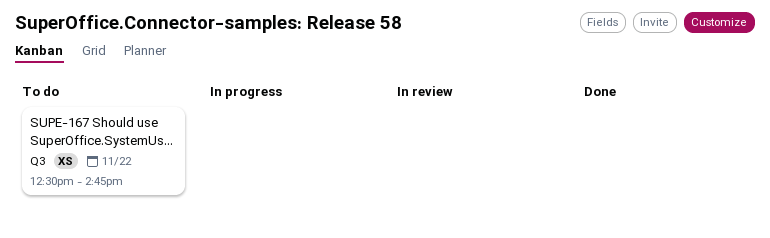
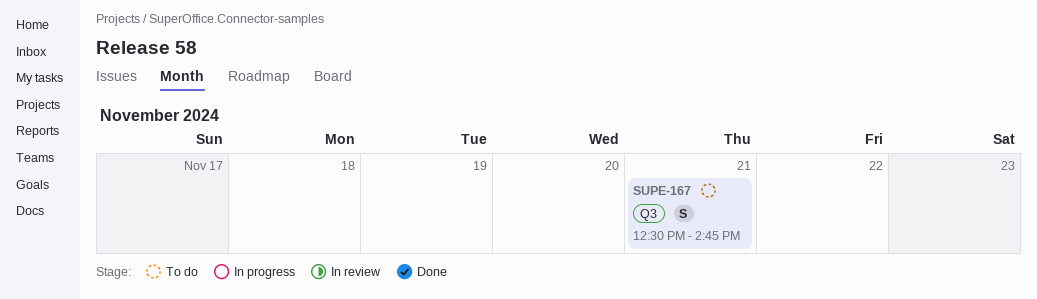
SUPE-167, estimate: XS -> S
SUPE-167, day: Nov 22 -> Nov 21

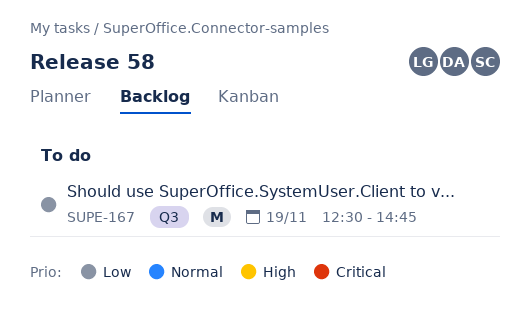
SUPE-167, estimate: S -> M
SUPE-167, day: Nov 21 -> Nov 19

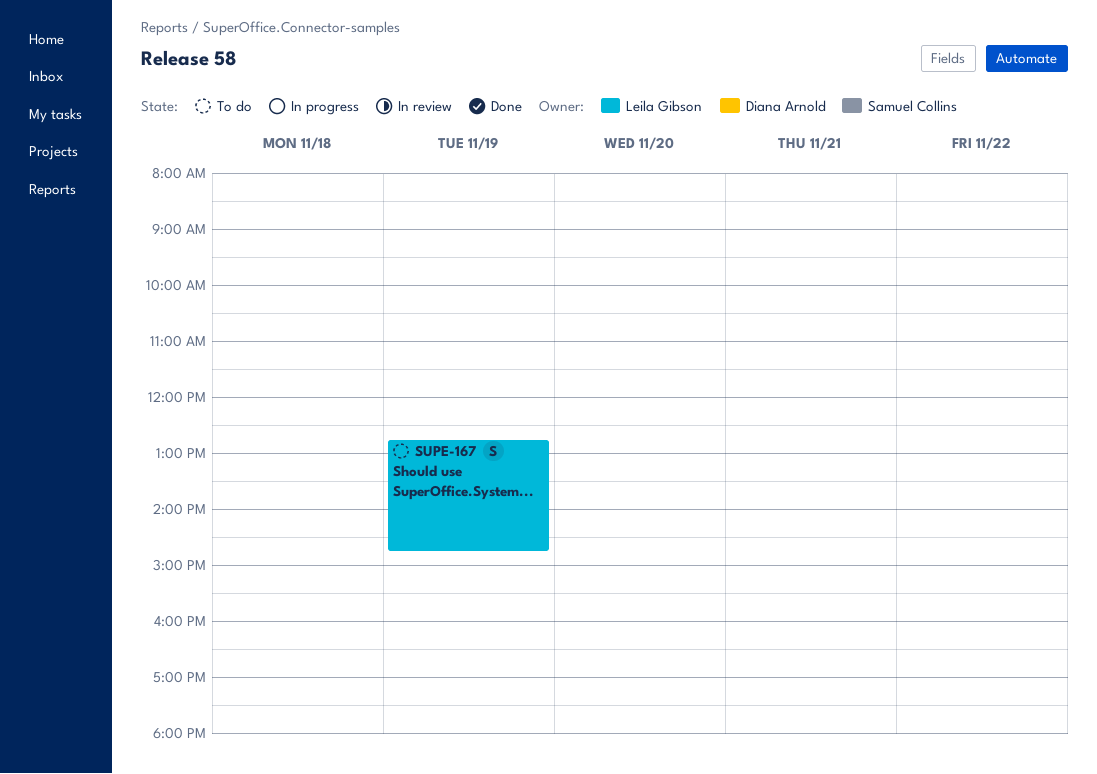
SUPE-167, estimate: M -> S
SUPE-167, begins: 12:30 -> 12:45

